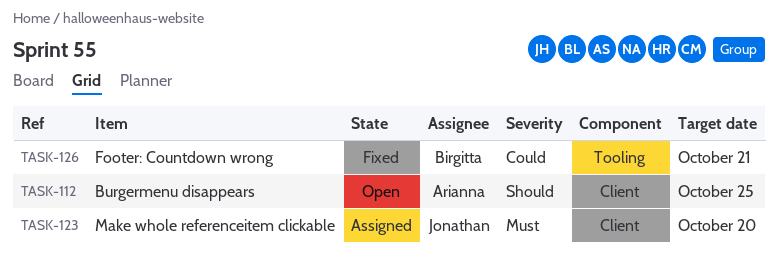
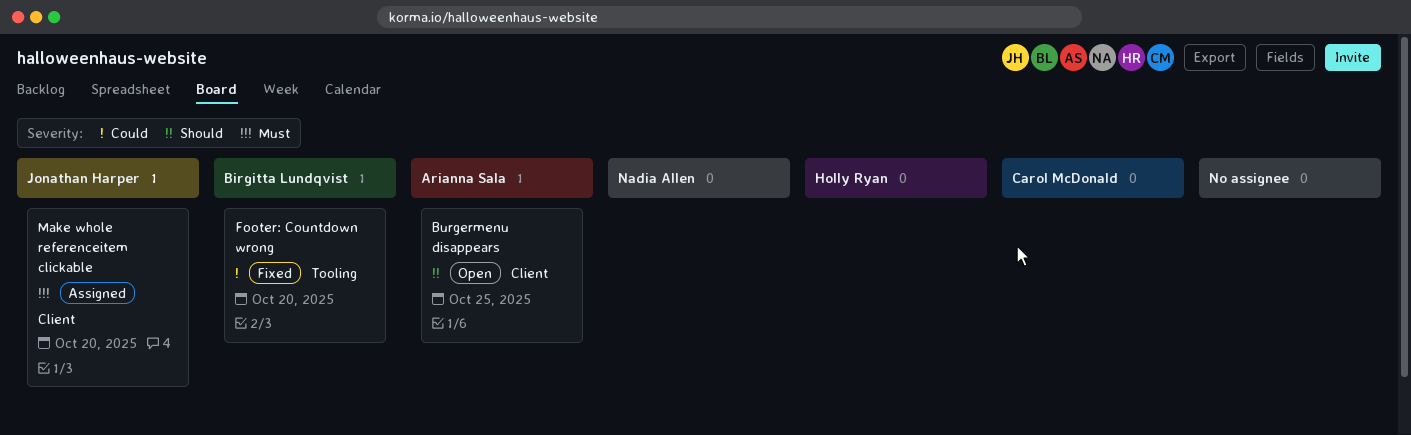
Footer: Countdown wrong, due: Oct 21 -> Oct 20

